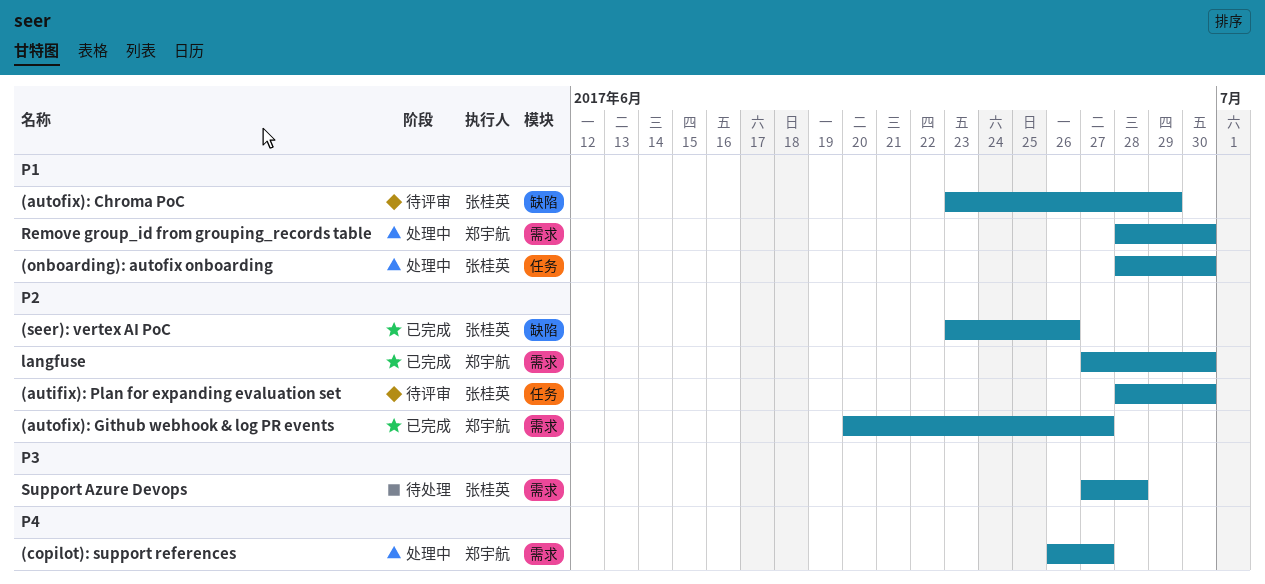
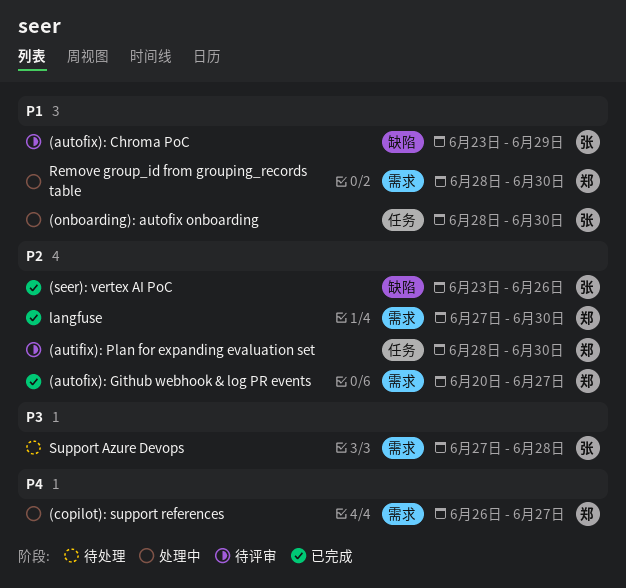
(autifix): Plan for expanding evaluation set, owner: 张桂英 -> 郑宇航

